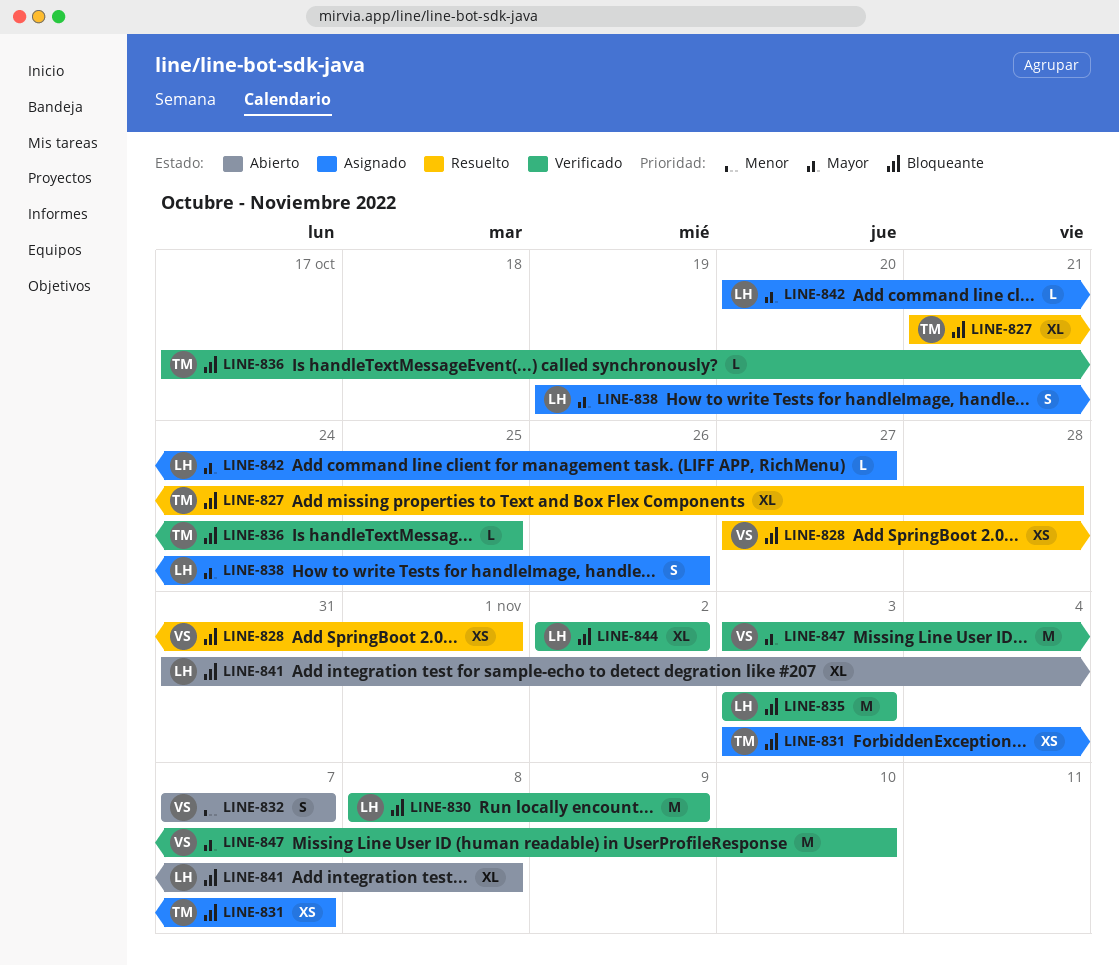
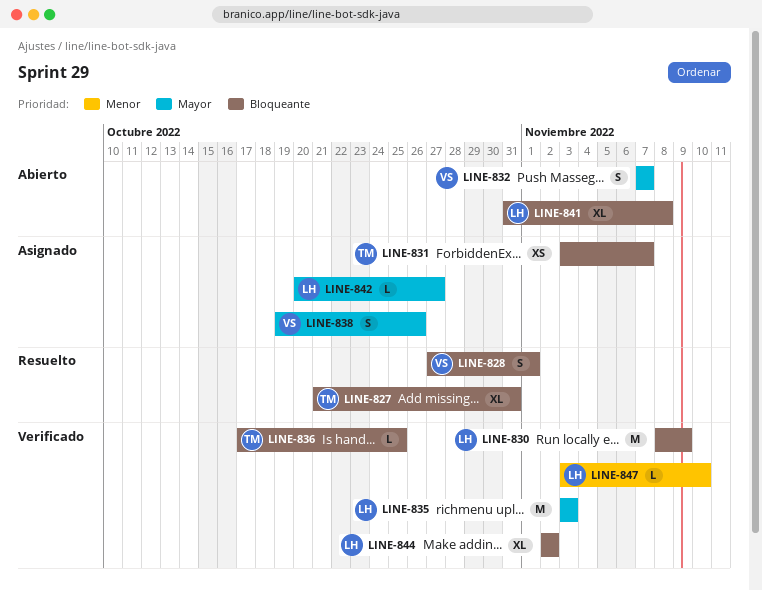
LINE-827, due: Oct 28 -> Oct 31
LINE-828, estimate: XS -> S
LINE-832, priority: Menor -> Mayor
LINE-835, priority: Bloqueante -> Mayor
LINE-838, owner: LH -> VS
LINE-847, owner: VS -> LH
LINE-847, priority: Mayor -> Menor
LINE-847, estimate: M -> L

